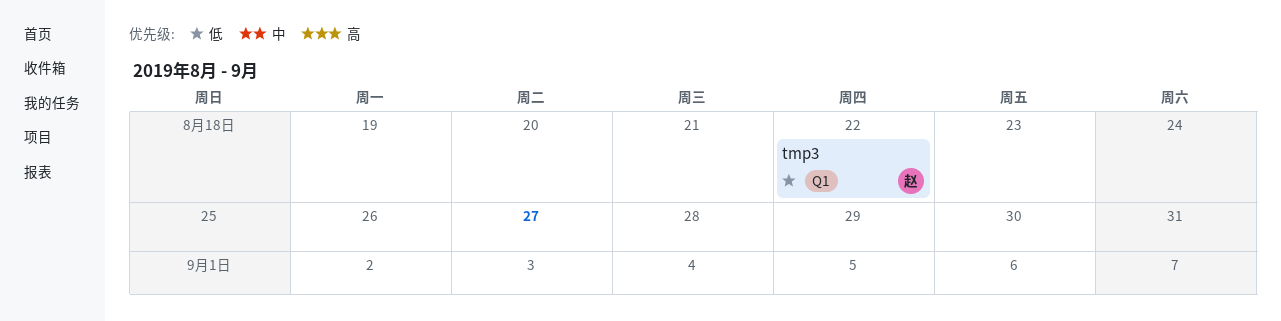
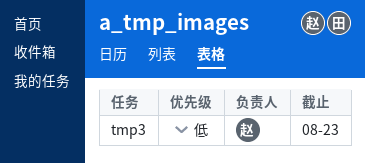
tmp3, due: Aug 22 -> Aug 23

